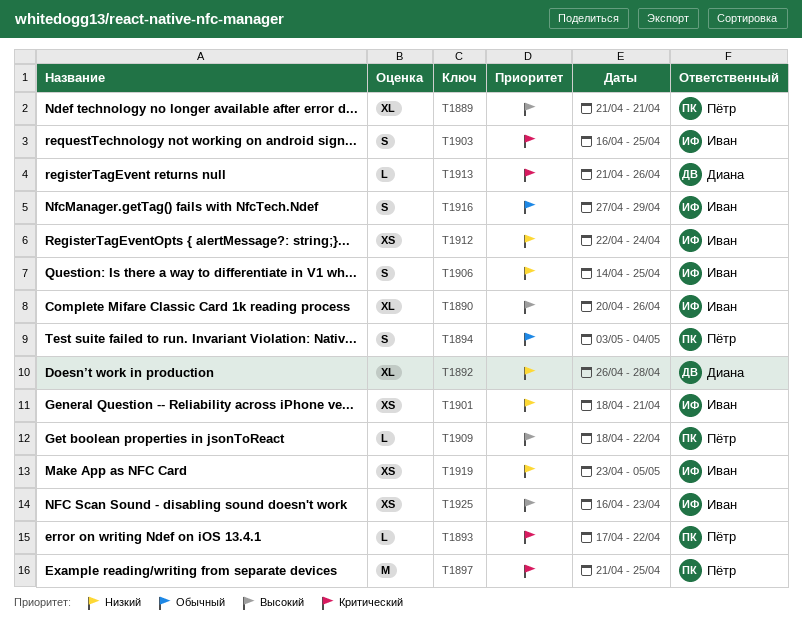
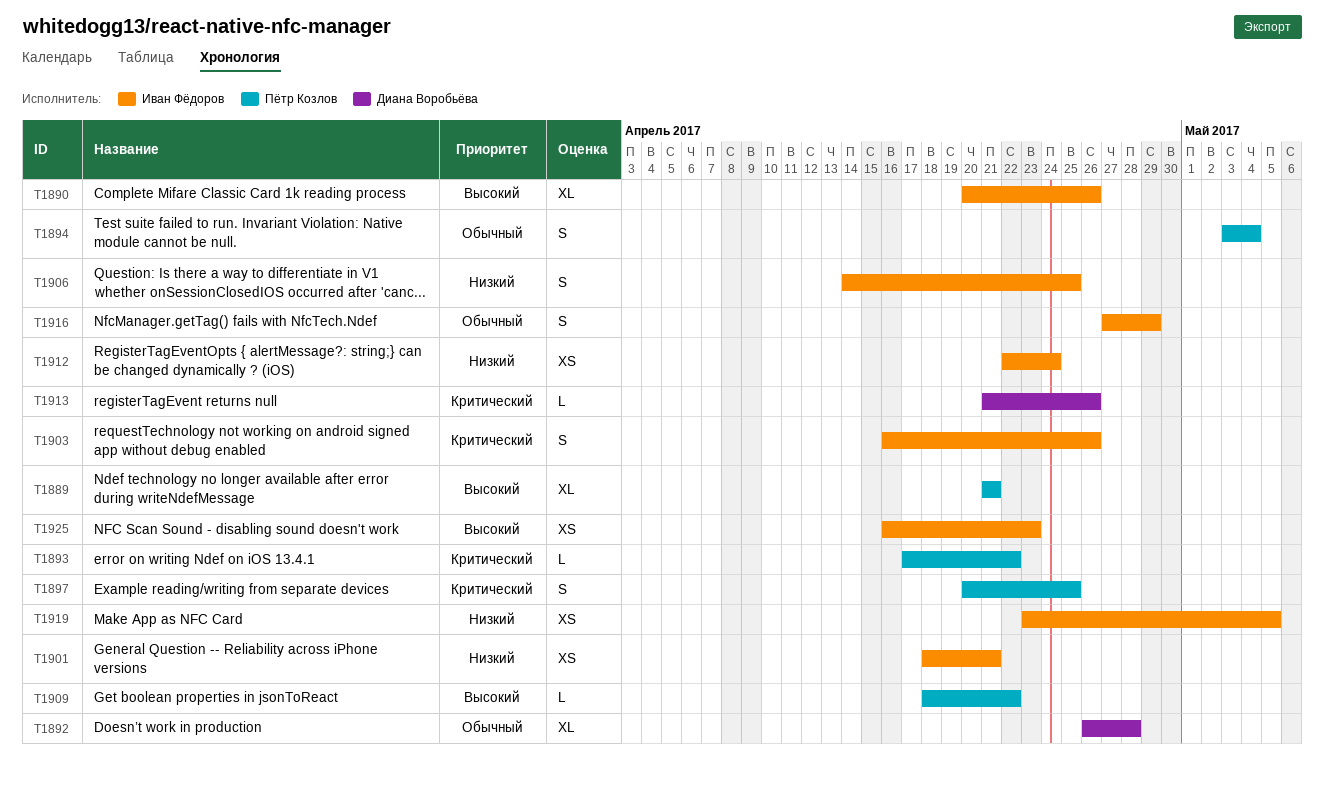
T1892, priority: Низкий -> Обычный
T1897, estimate: M -> S
T1897, start: Apr 21 -> Apr 20
T1903, due: Apr 25 -> Apr 26

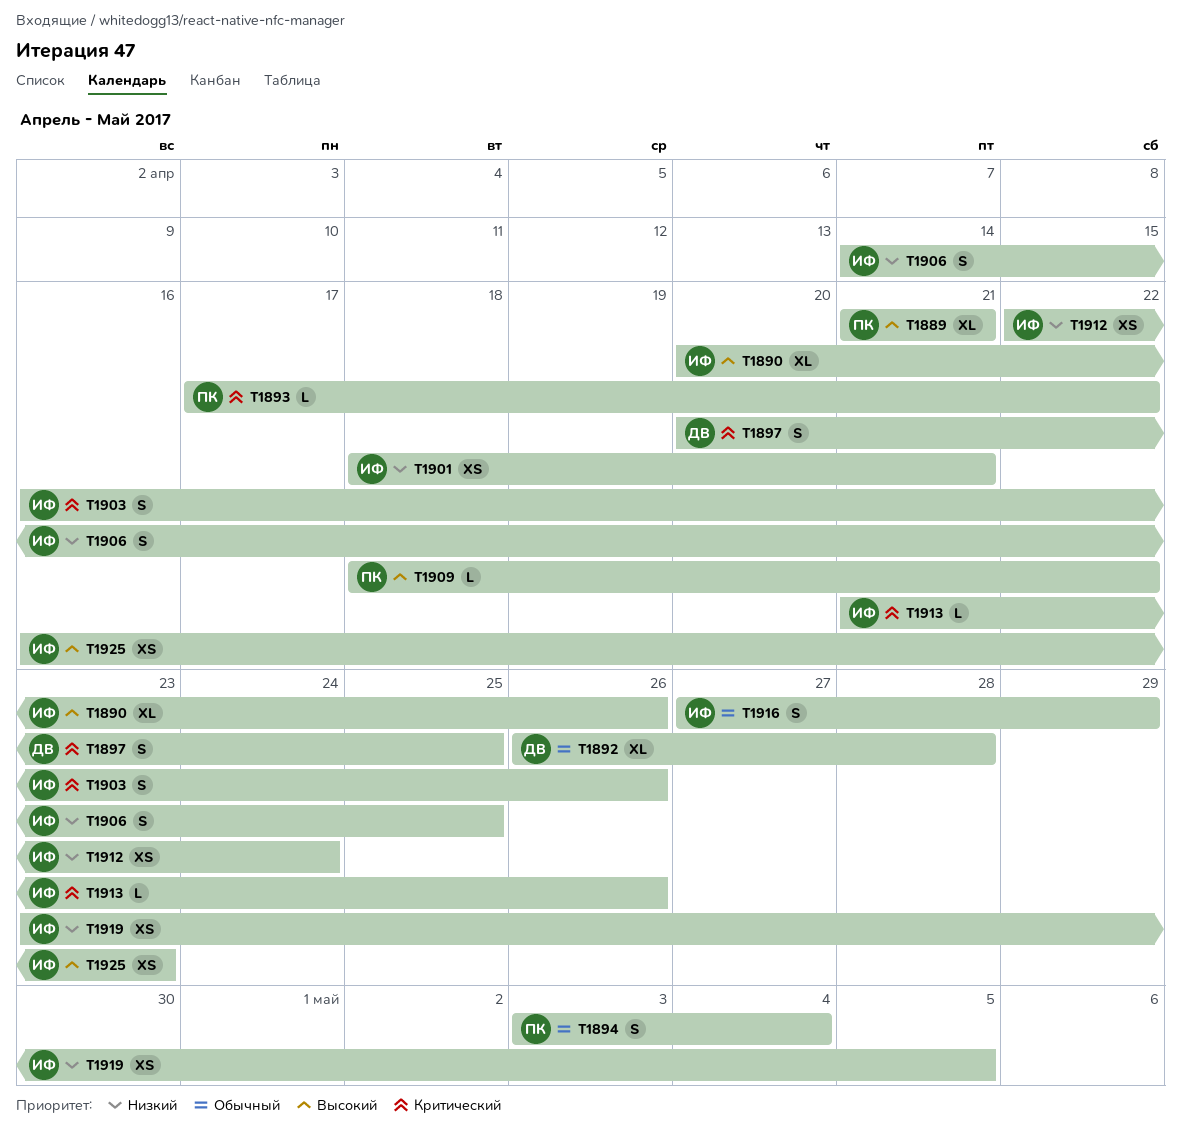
T1897, owner: Пётр Козлов -> Диана Воробьёва
T1913, owner: Диана Воробьёва -> Иван Фёдоров

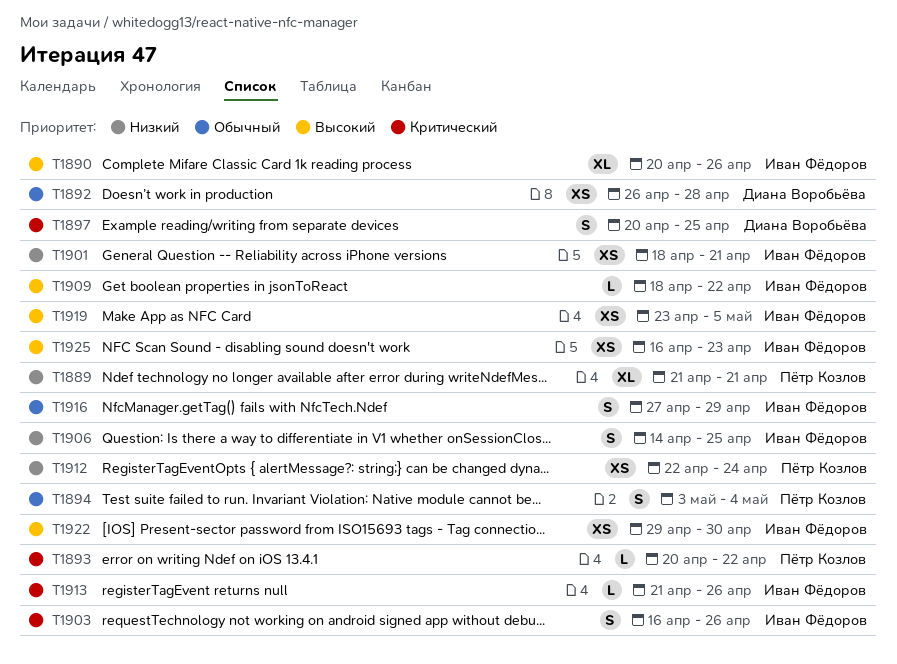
T1889, priority: Высокий -> Низкий
T1892, estimate: XL -> XS
T1893, start: Apr 17 -> Apr 20
T1909, owner: Пётр Козлов -> Иван Фёдоров
T1912, owner: Иван Фёдоров -> Пётр Козлов
T1919, priority: Низкий -> Высокий
T1922: none -> present

